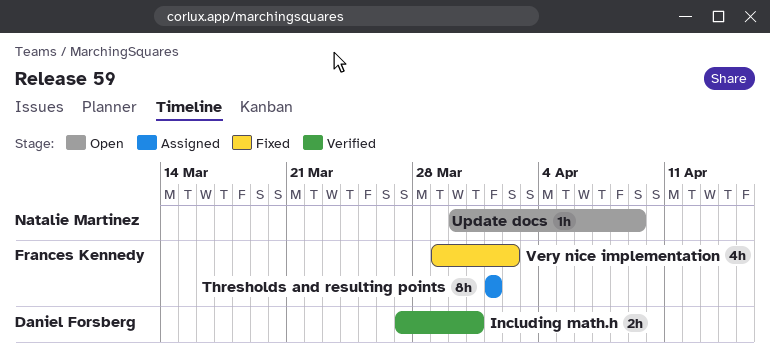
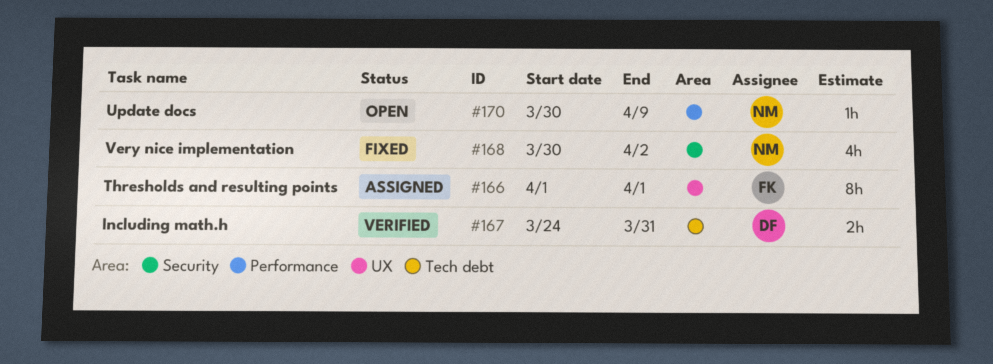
Including math.h, start: Mar 27 -> Mar 24
Very nice implementation, owner: Frances Kennedy -> Natalie Martinez
Very nice implementation, start: Mar 29 -> Mar 30

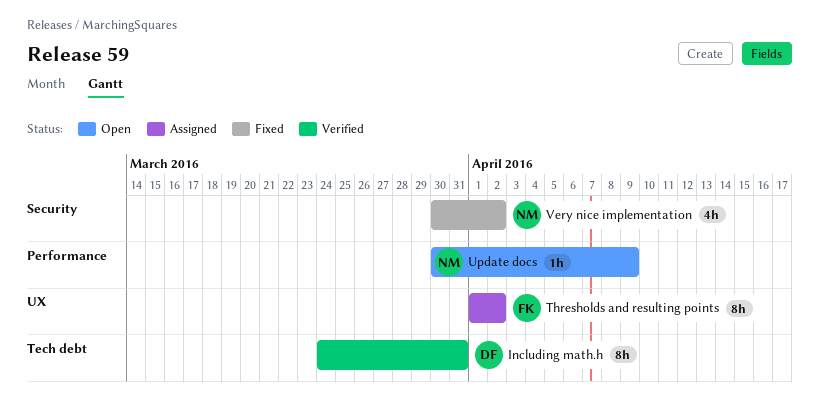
Including math.h, estimate: 2h -> 8h
Thresholds and resulting points, due: Apr 1 -> Apr 2

